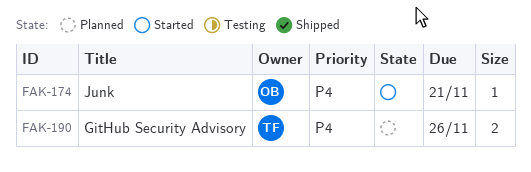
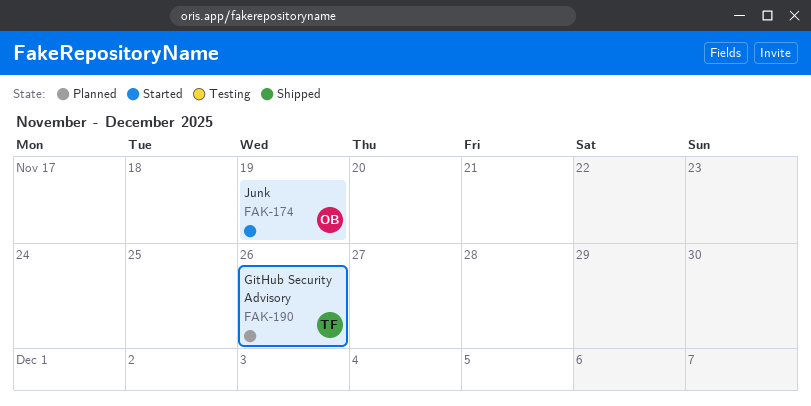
FAK-174, due: Nov 21 -> Nov 19

